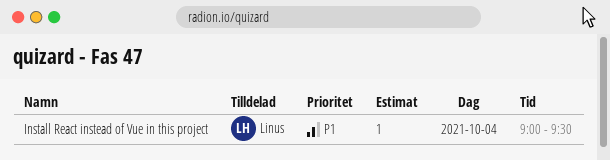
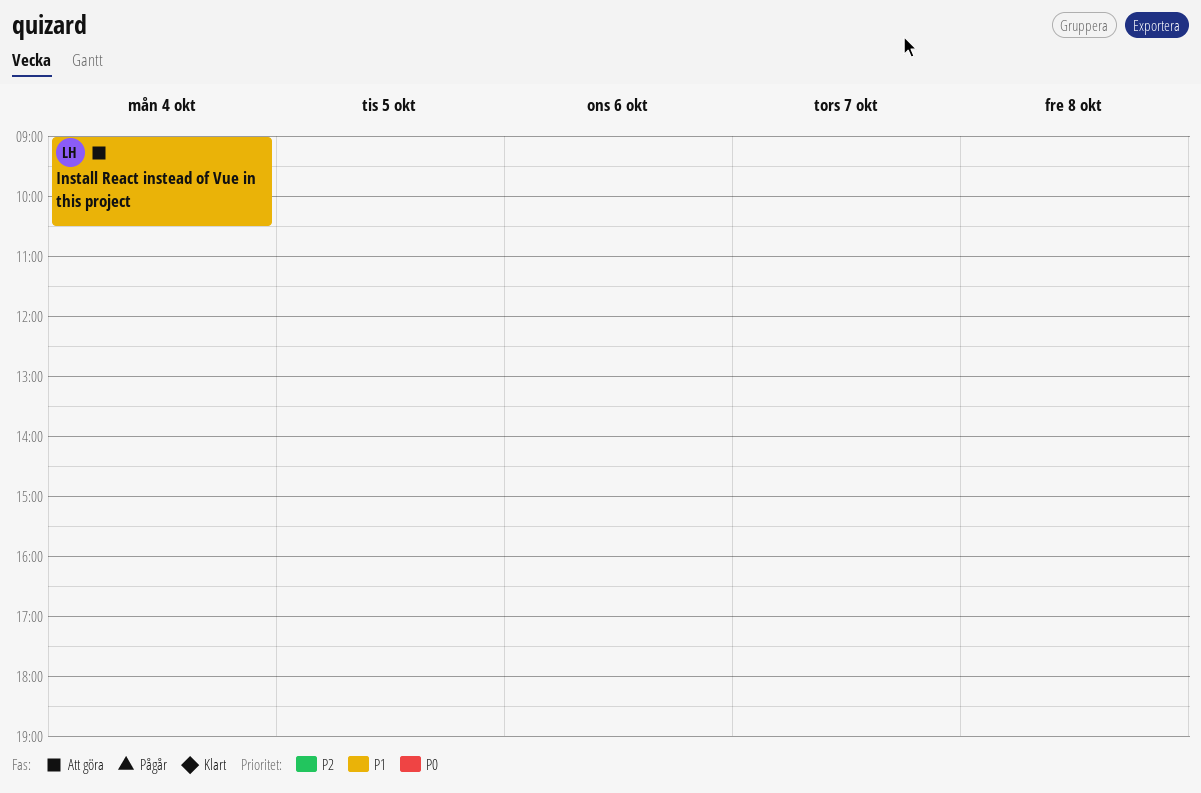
Install React instead of Vue in this project, ends: 09:30 -> 10:30

